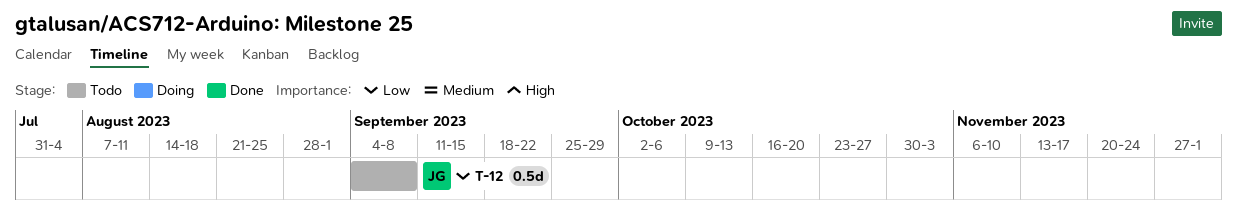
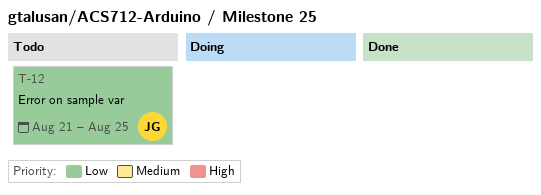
T-12, start: Sep 4 -> Aug 21
T-12, due: Sep 8 -> Aug 25

